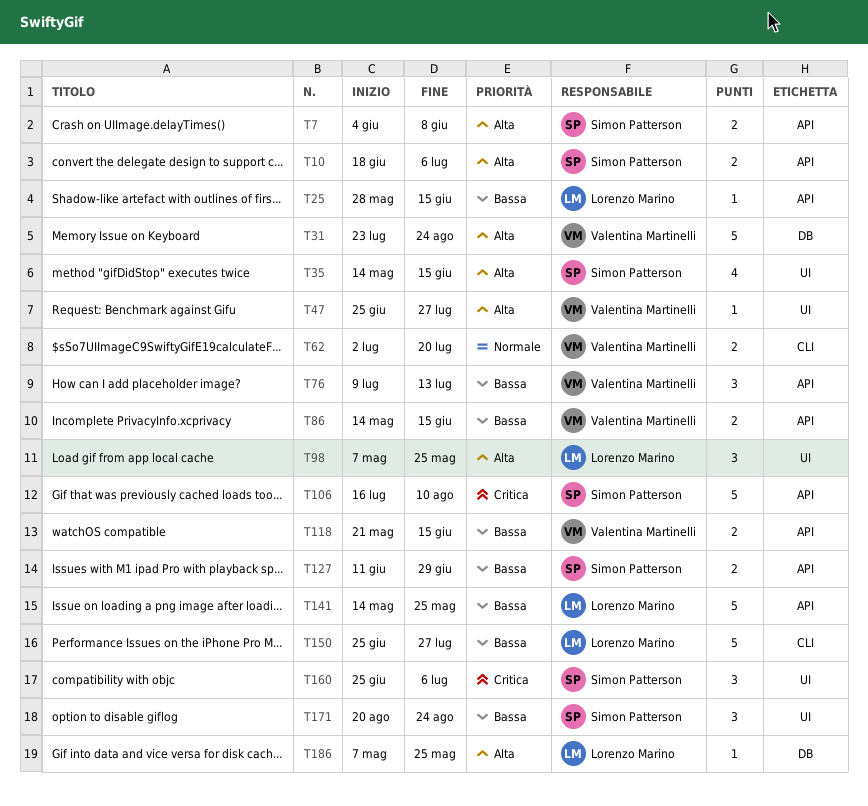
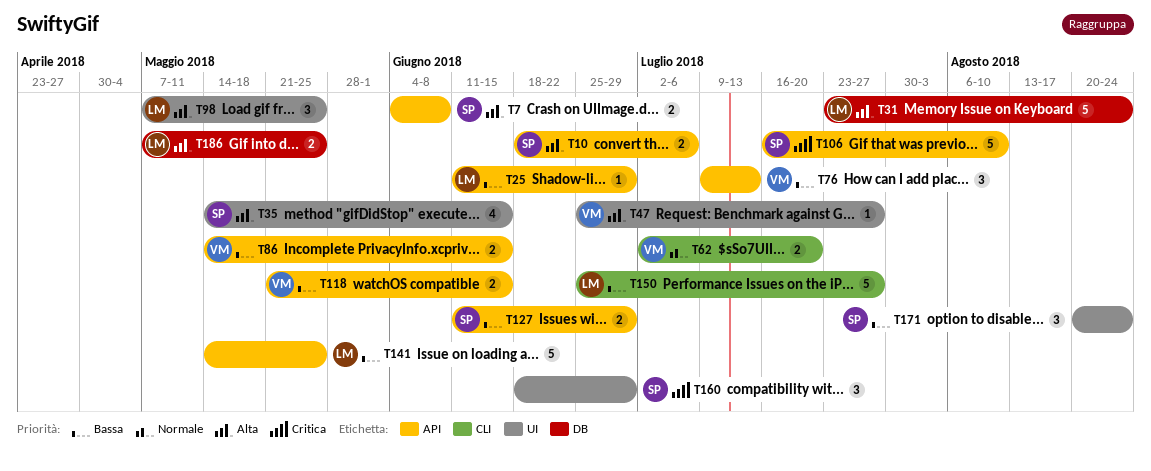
T25, start: May 28 -> Jun 11
T25, due: Jun 15 -> Jun 29
T31, owner: Valentina Martinelli -> Lorenzo Marino
T160, start: Jun 25 -> Jun 18
T160, due: Jul 6 -> Jun 29
T186, estimate: 1 -> 2

